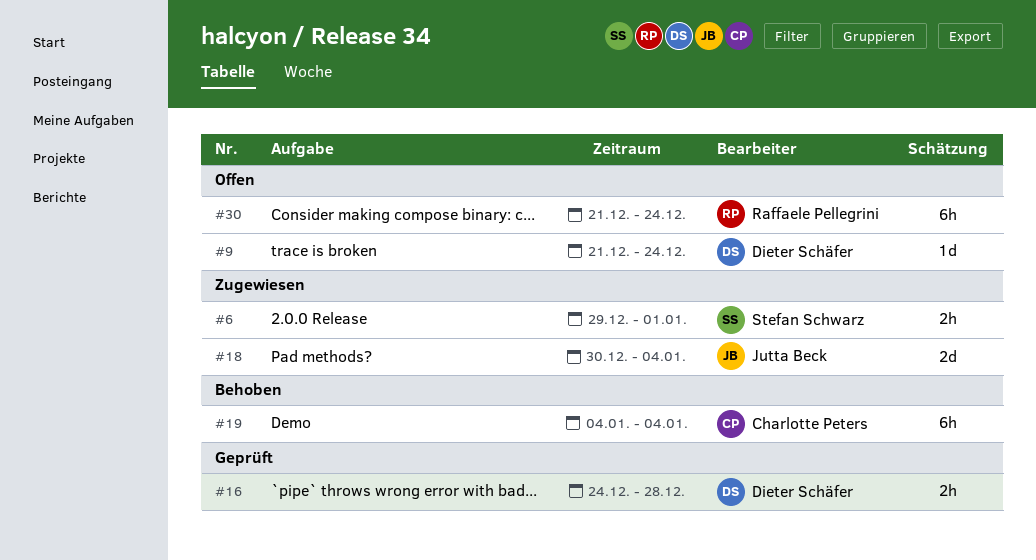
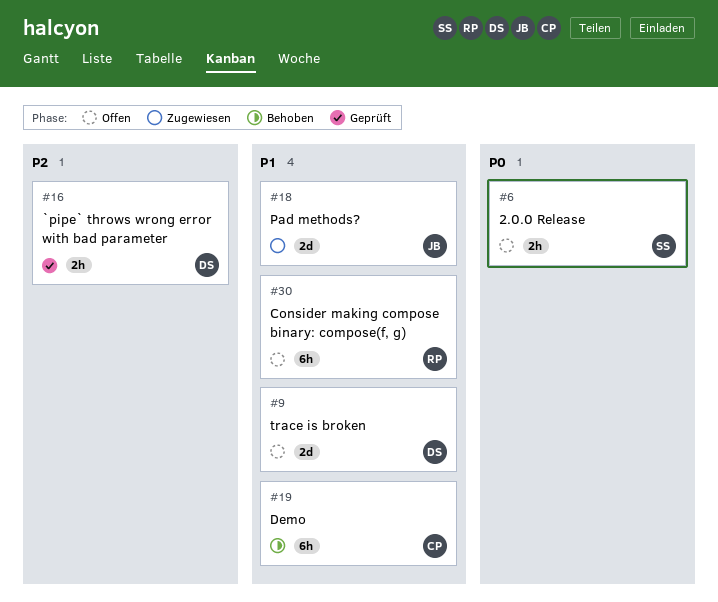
#6, status: Zugewiesen -> Offen
#9, estimate: 1d -> 2d

